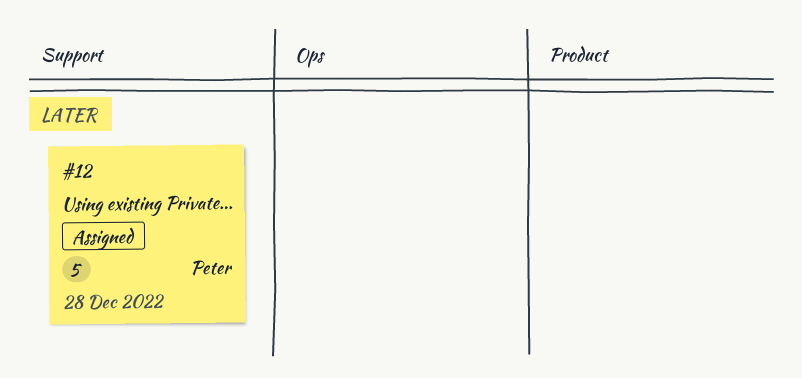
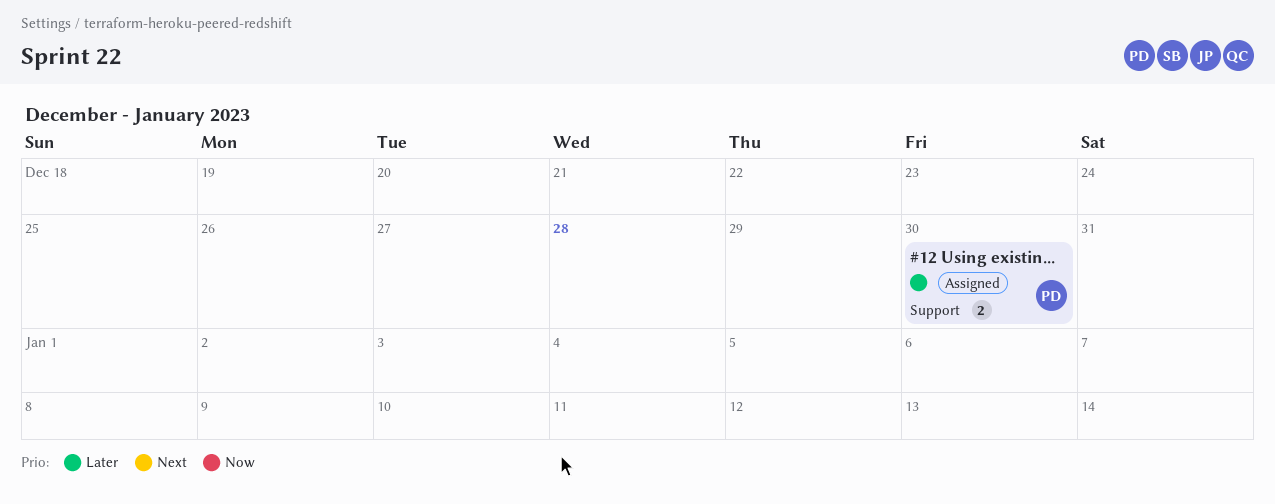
#12, estimate: 5 -> 2
#12, due: Dec 28 -> Dec 30

